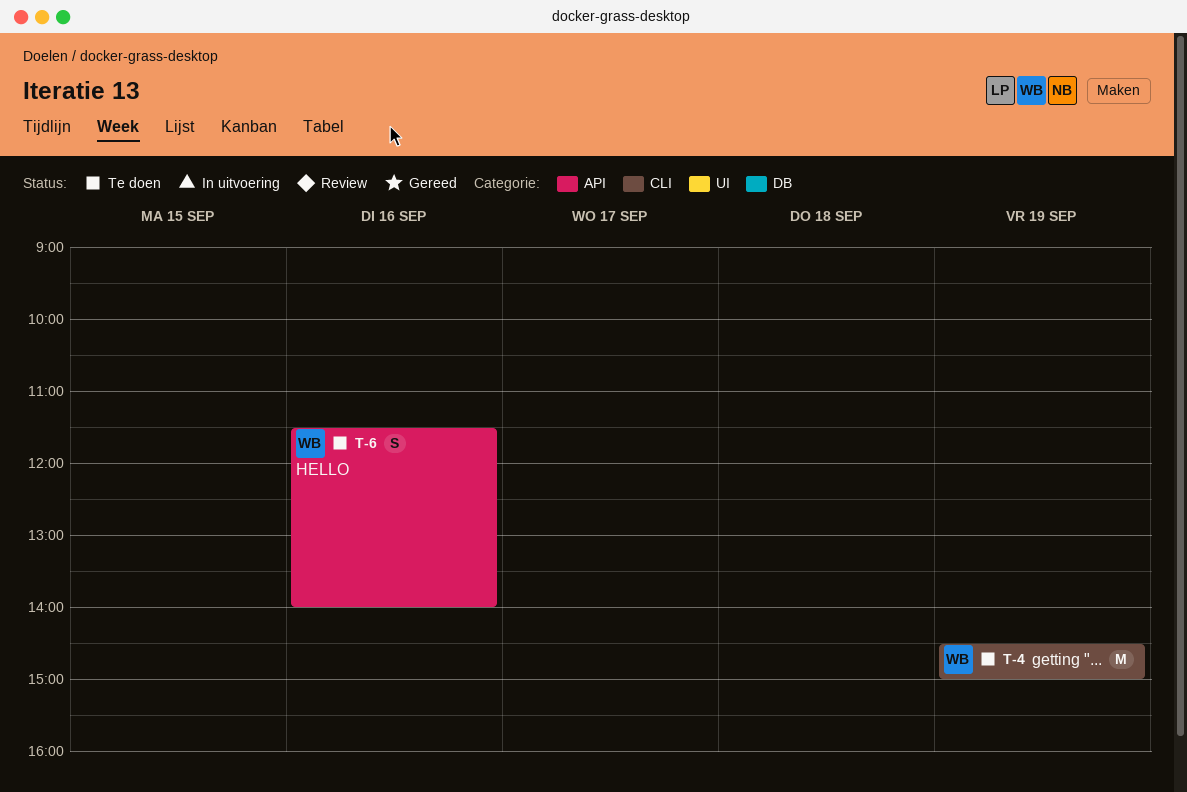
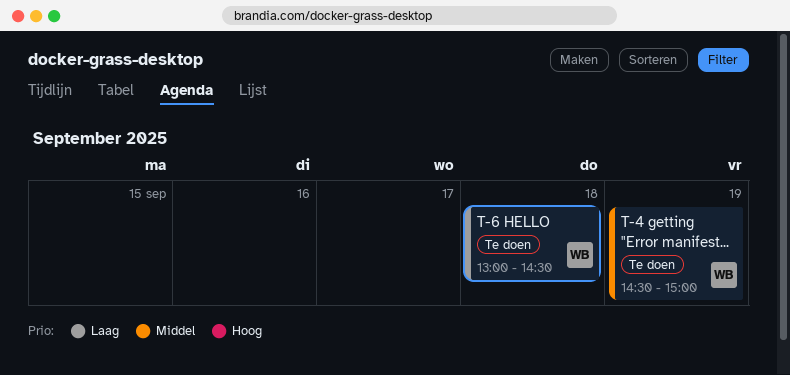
T-6, day: Sep 16 -> Sep 18
T-6, begins: 11:30 -> 13:00
T-6, ends: 14:00 -> 14:30

